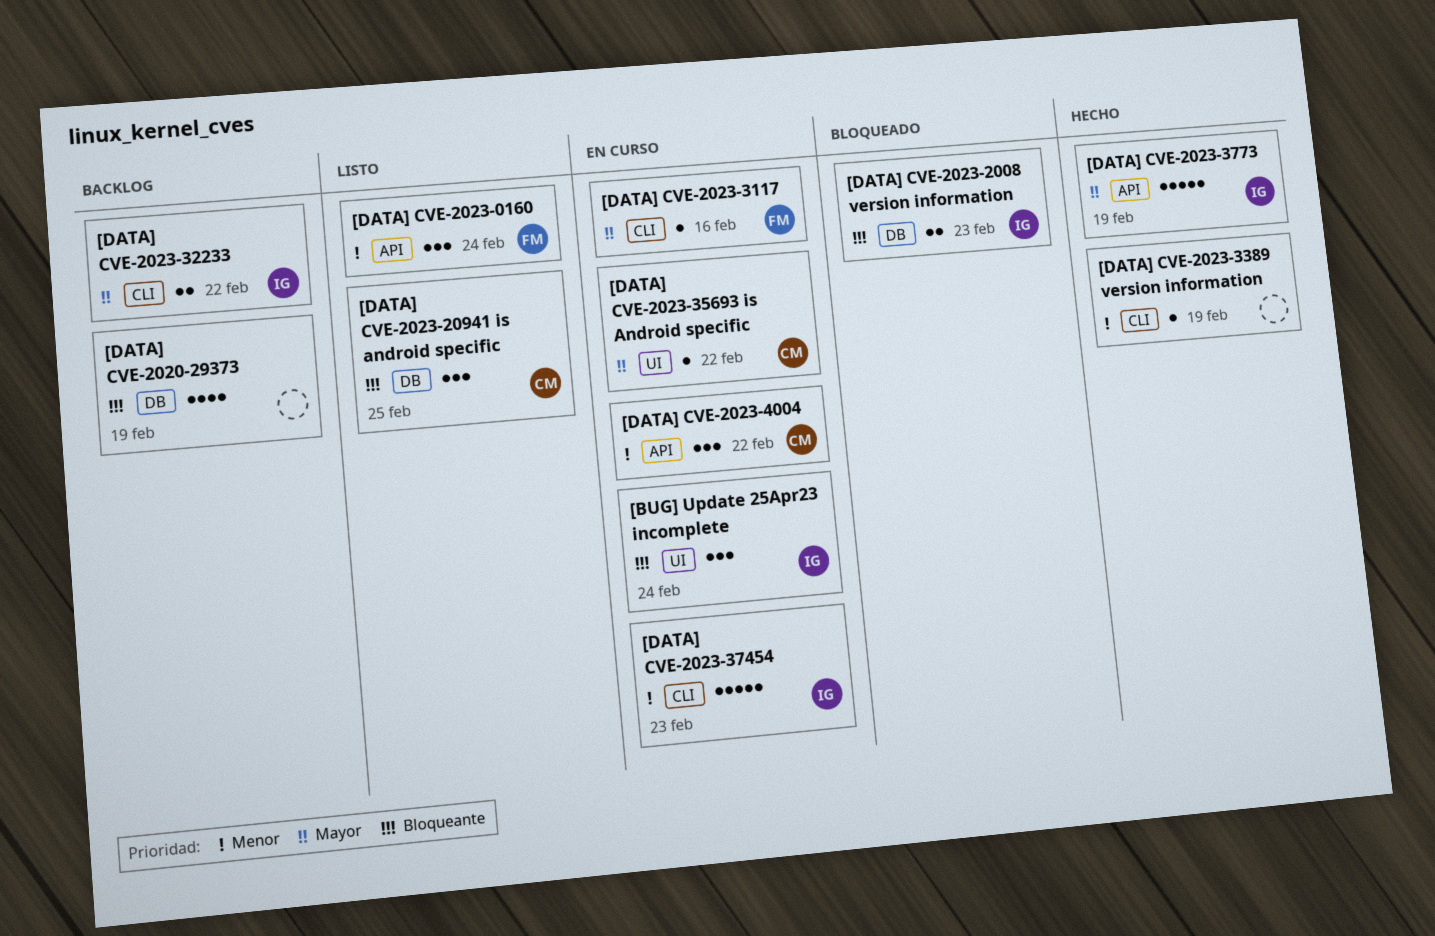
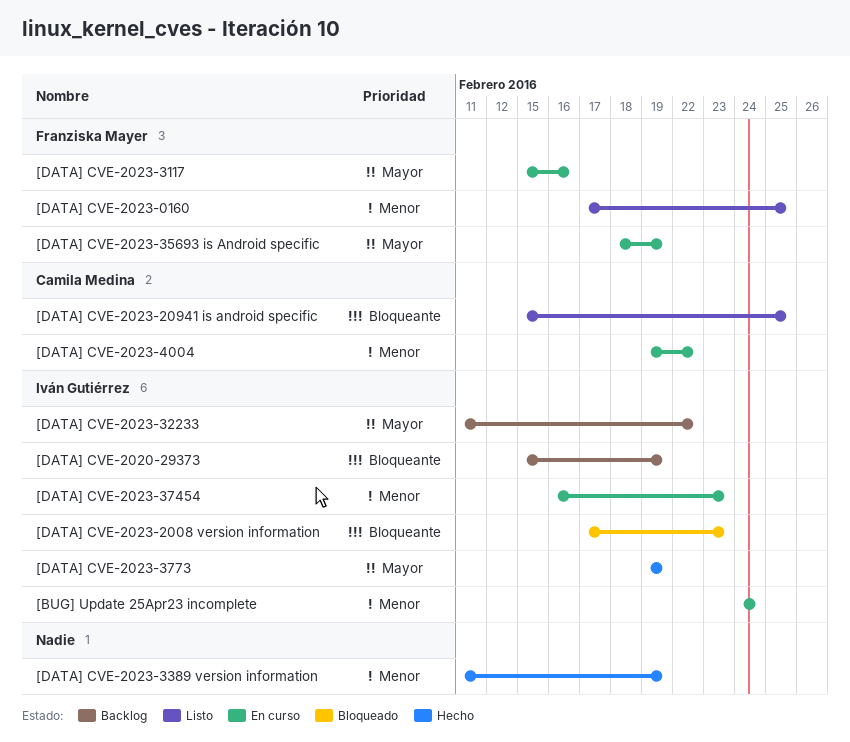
[BUG] Update 25Apr23 incomplete, priority: Bloqueante -> Menor
[DATA] CVE-2020-29373, owner: none -> Iván Gutiérrez
[DATA] CVE-2023-0160, due: Feb 24 -> Feb 25
[DATA] CVE-2023-35693 is Android specific, owner: Camila Medina -> Franziska Mayer
[DATA] CVE-2023-35693 is Android specific, due: Feb 22 -> Feb 19

